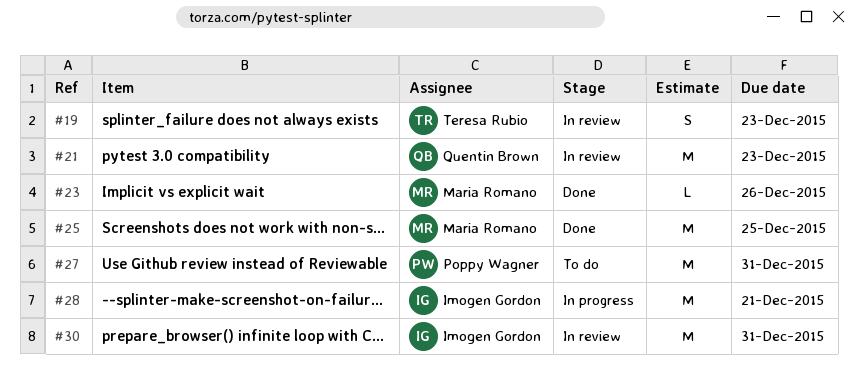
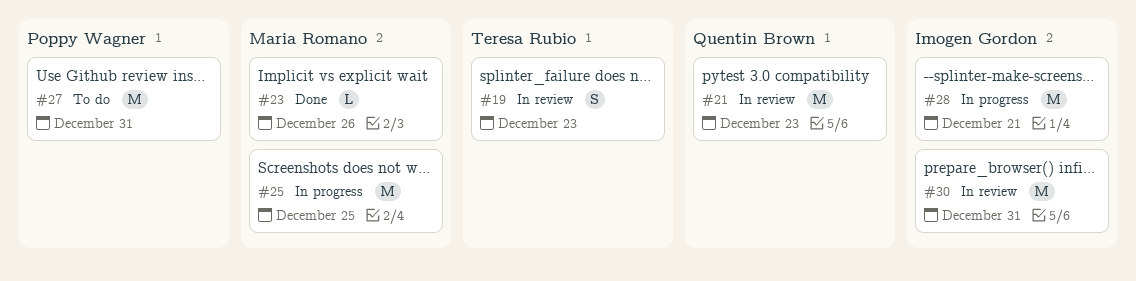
#25, status: Done -> In progress

